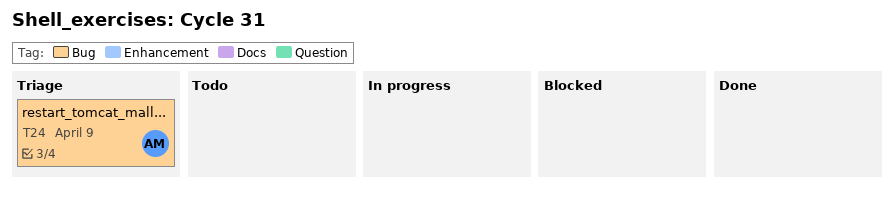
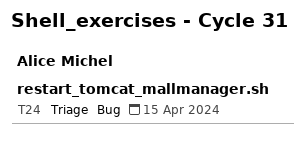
T24, due: Apr 9 -> Apr 15

